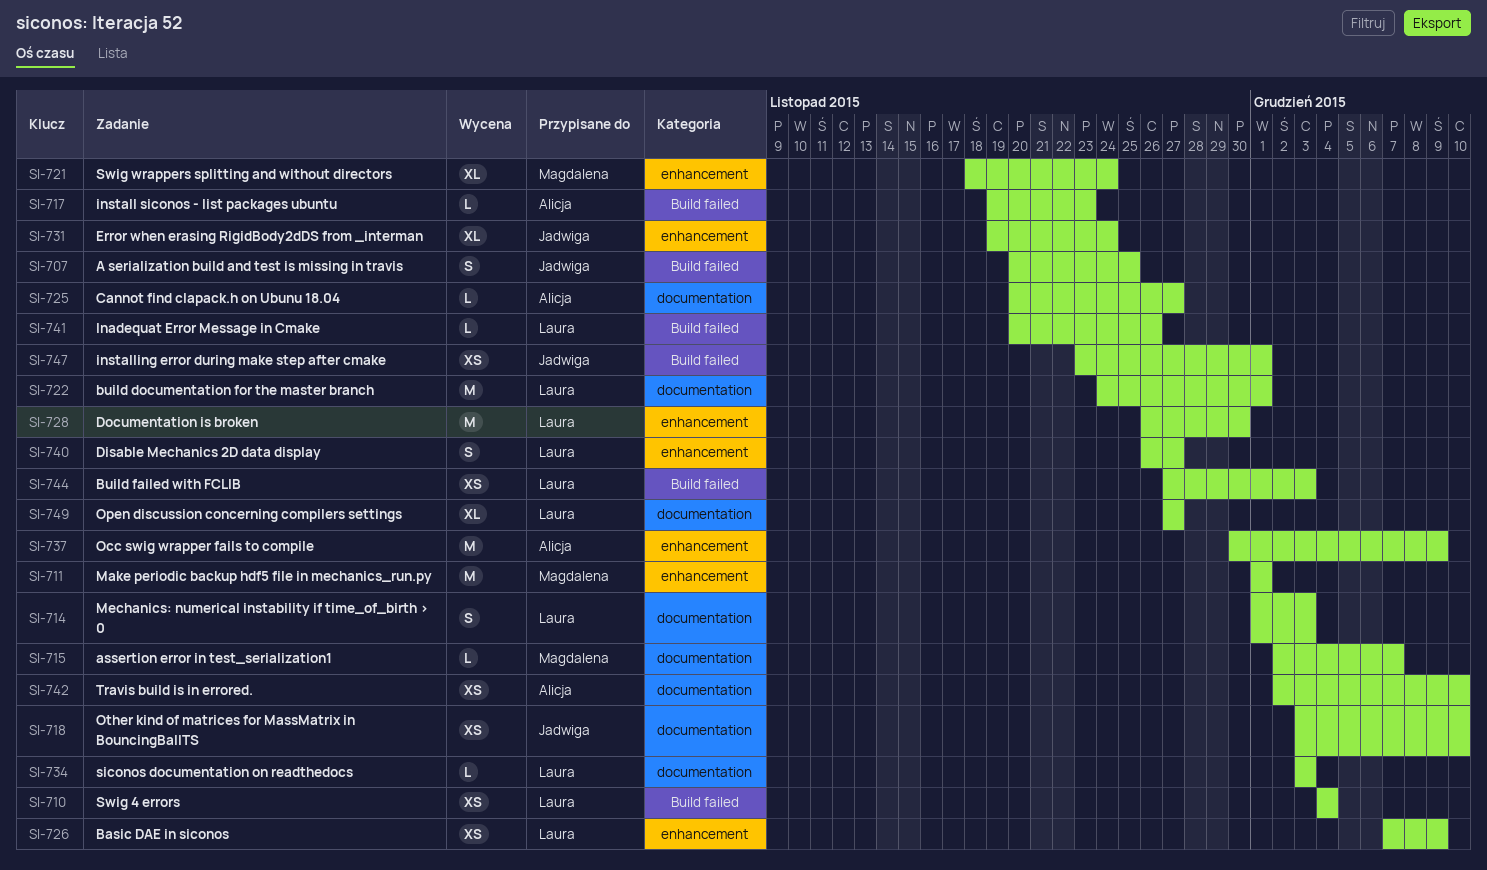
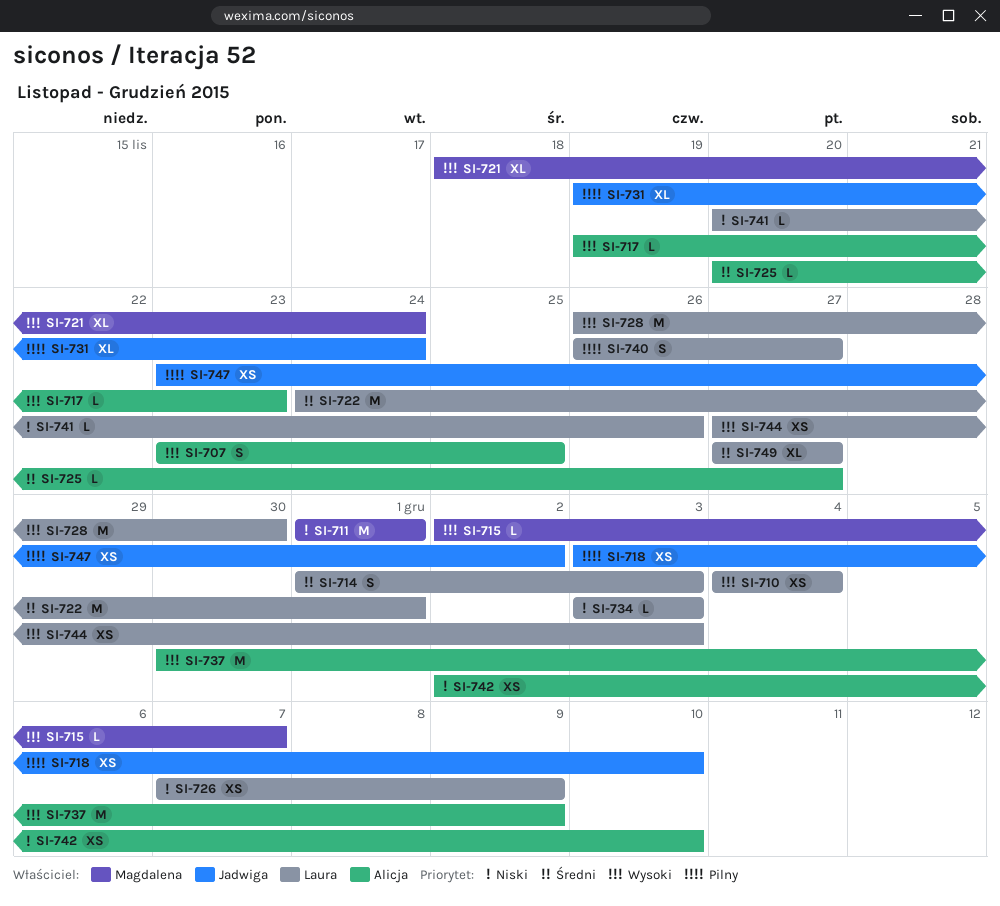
SI-707, owner: Jadwiga -> Alicja
SI-707, start: Nov 20 -> Nov 23
SI-747, due: Dec 1 -> Dec 2

